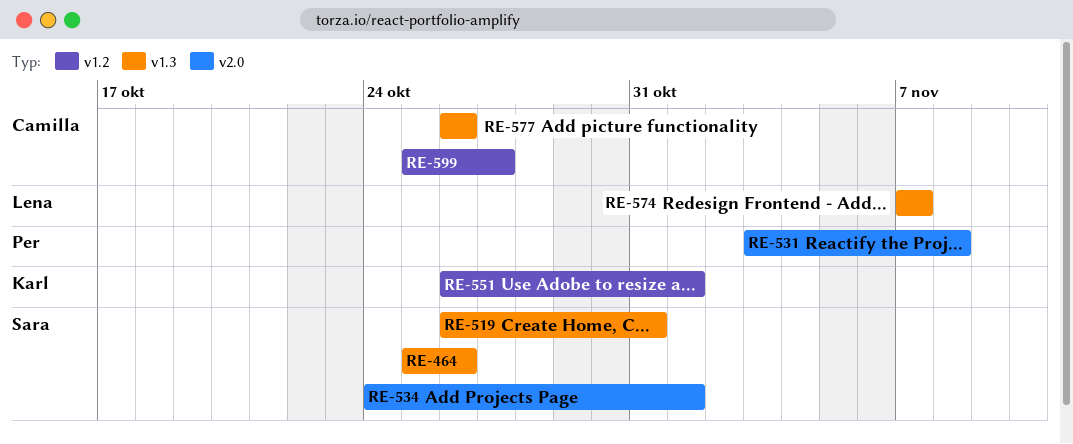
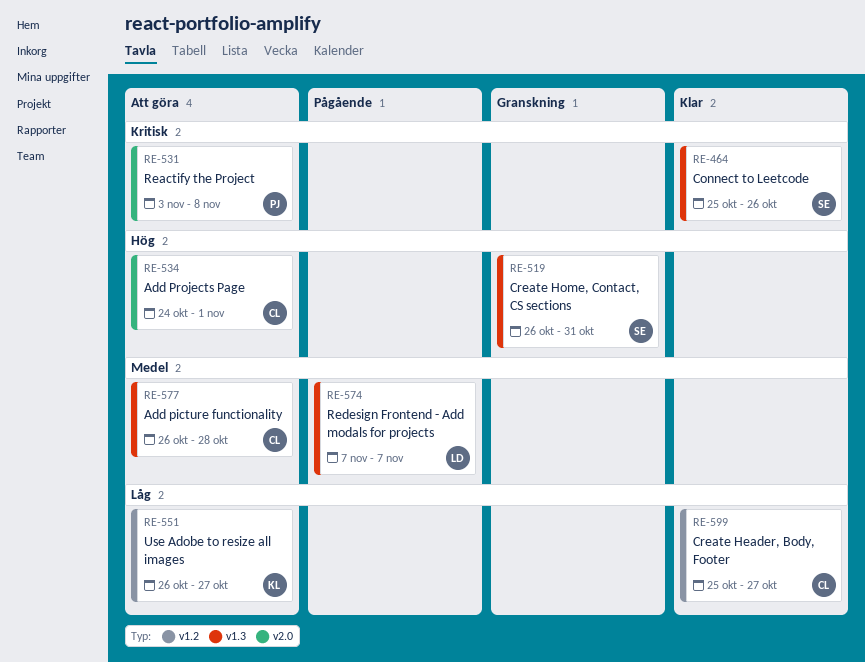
RE-534, owner: Sara -> Camilla
RE-551, due: Nov 1 -> Oct 27
RE-577, due: Oct 26 -> Oct 28

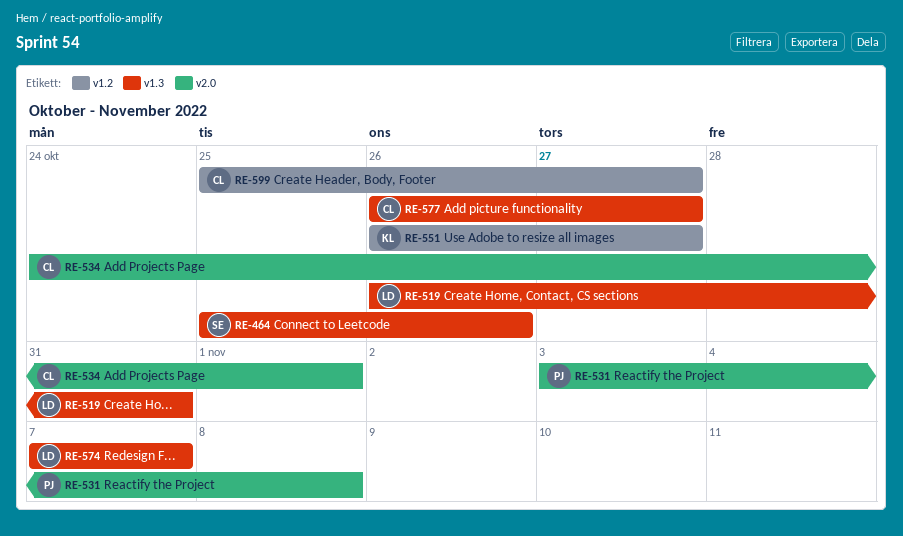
RE-519, owner: SE -> LD
RE-577, due: Oct 28 -> Oct 27

